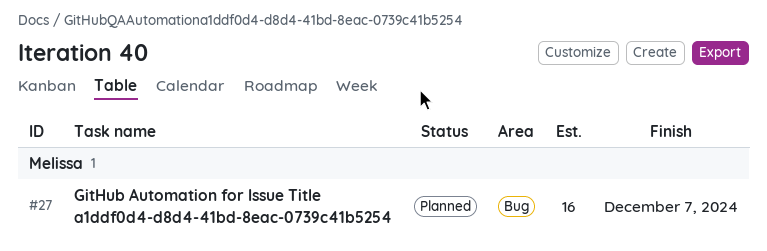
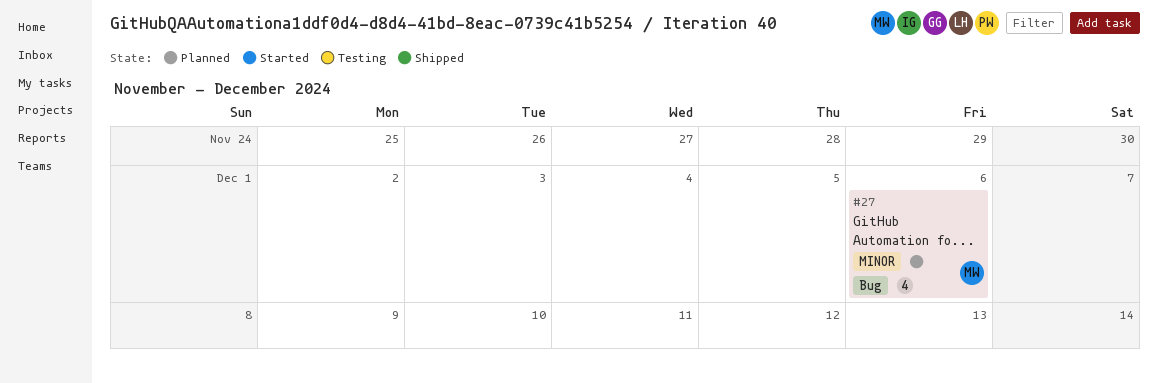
#27, estimate: 16 -> 4
#27, due: Dec 7 -> Dec 6

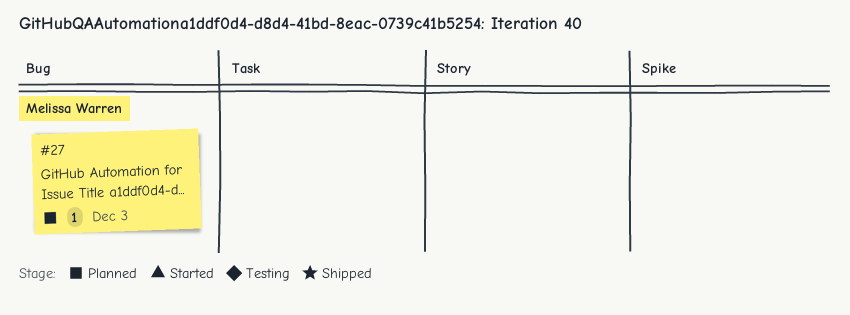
#27, estimate: 4 -> 1
#27, due: Dec 6 -> Dec 3

